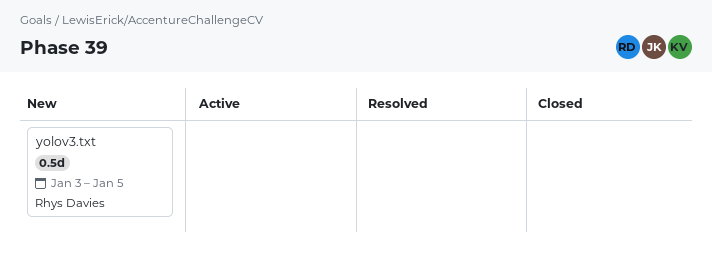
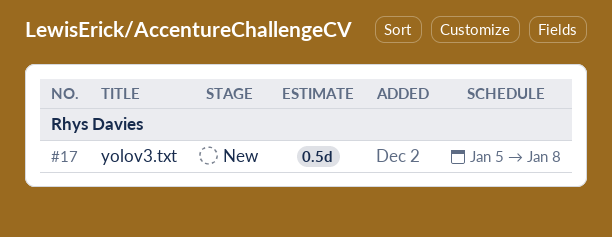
yolov3.txt, start: Jan 3 -> Jan 5
yolov3.txt, due: Jan 5 -> Jan 8

